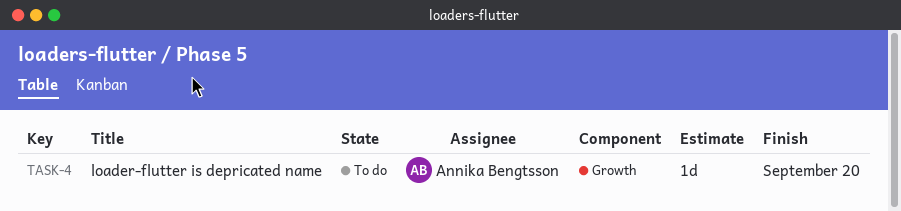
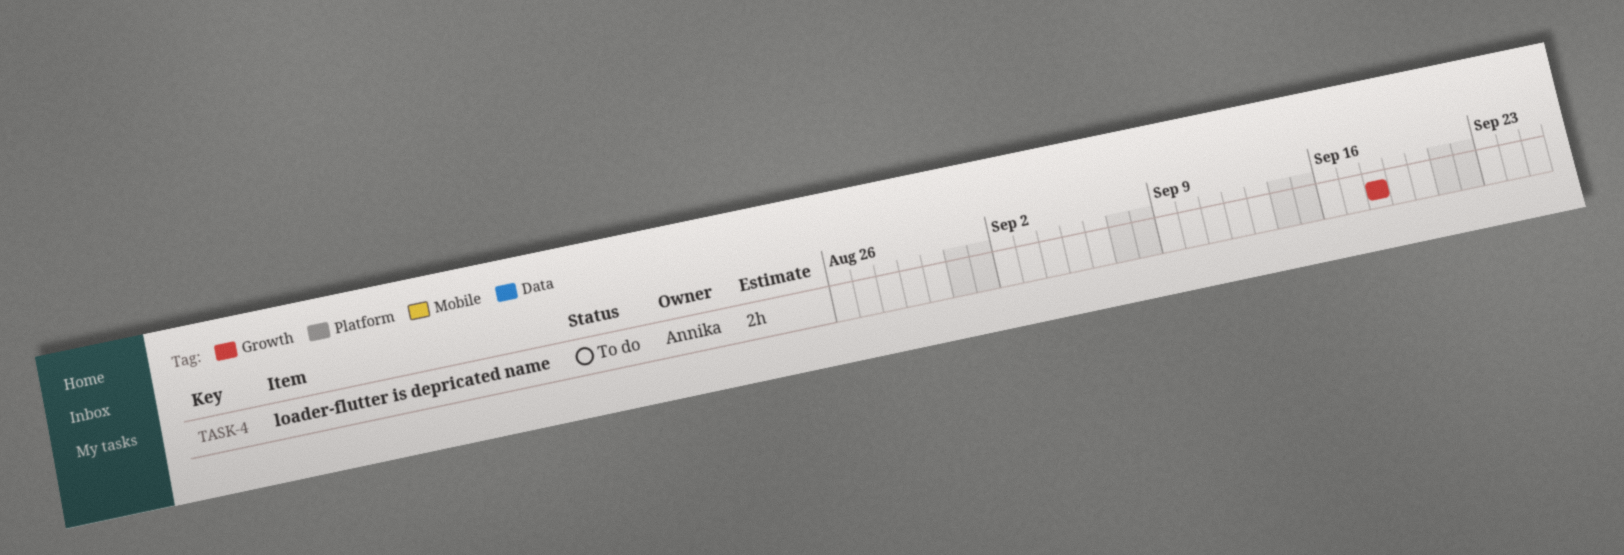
TASK-4, estimate: 1d -> 2h
TASK-4, due: Sep 20 -> Sep 18

